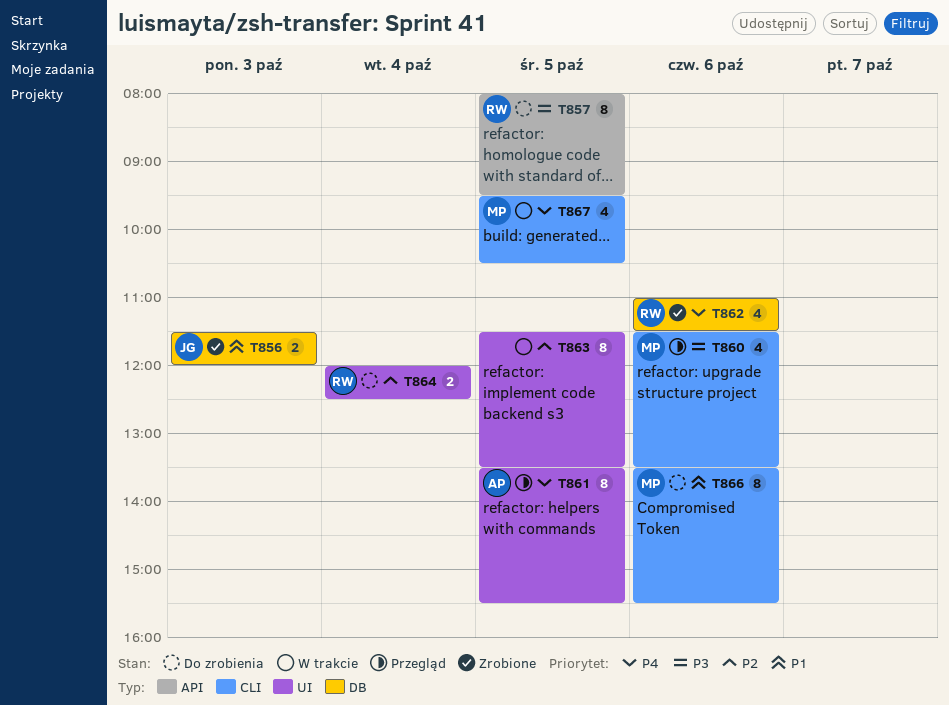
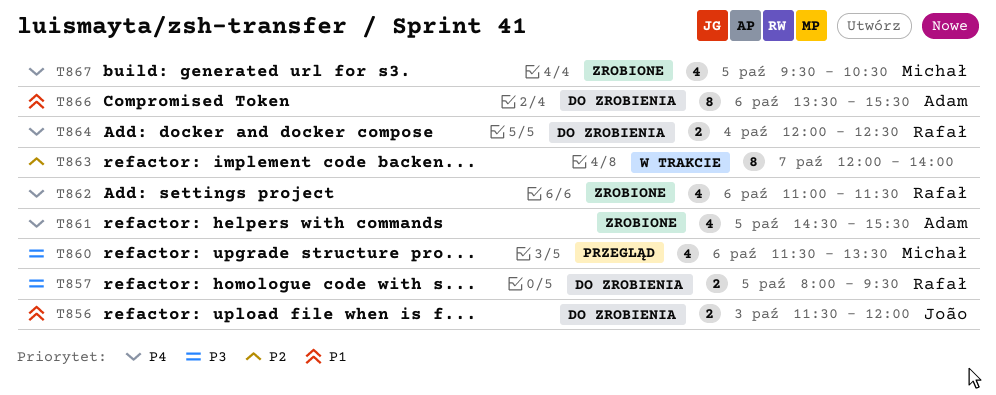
T856, status: Zrobione -> Do zrobienia
T857, estimate: 8 -> 2
T861, status: Przegląd -> Zrobione
T861, estimate: 8 -> 4
T861, begins: 13:30 -> 14:30
T863, day: Oct 5 -> Oct 7
T863, begins: 11:30 -> 12:00
T863, ends: 13:30 -> 14:00
T864, priority: P2 -> P4
T866, owner: Michał -> Adam
T867, status: W trakcie -> Zrobione

